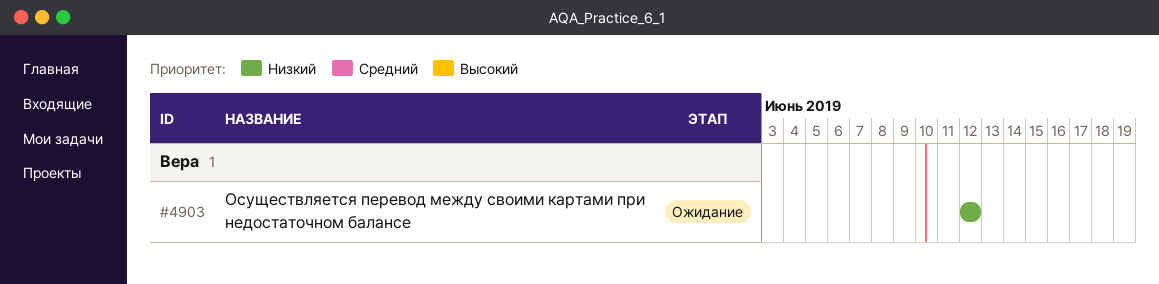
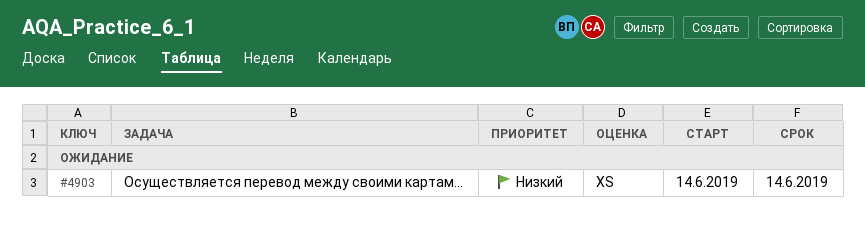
#4903, start: Jun 12 -> Jun 14
#4903, due: Jun 12 -> Jun 14

